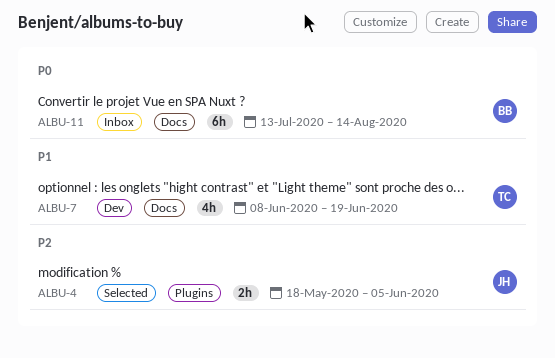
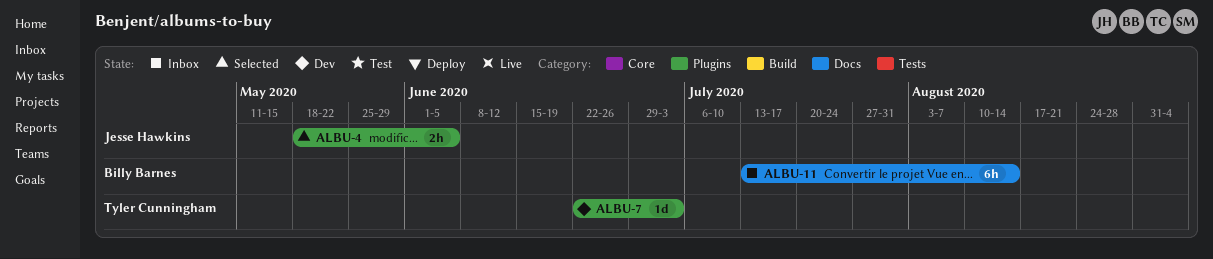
ALBU-7, label: Docs -> Plugins
ALBU-7, estimate: 4h -> 1d
ALBU-7, start: Jun 8 -> Jun 22
ALBU-7, due: Jun 19 -> Jul 3

